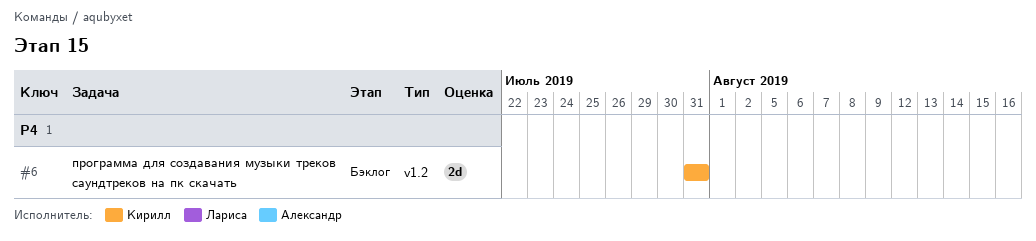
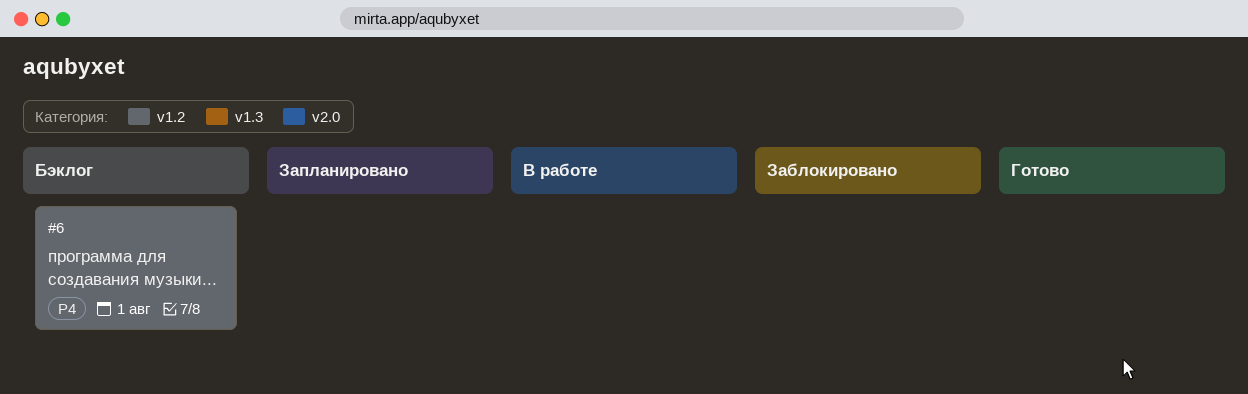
#6, due: Jul 31 -> Aug 1

